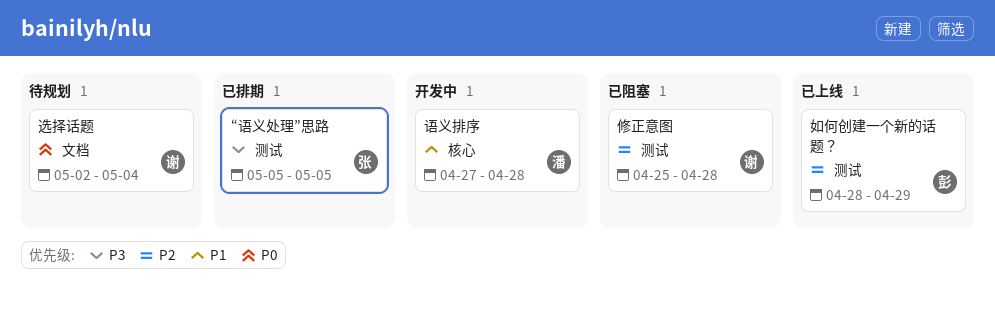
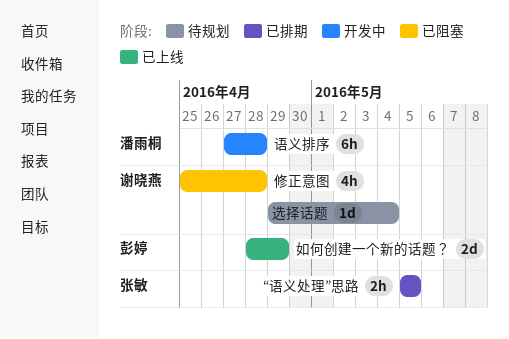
选择话题, start: May 2 -> Apr 29

